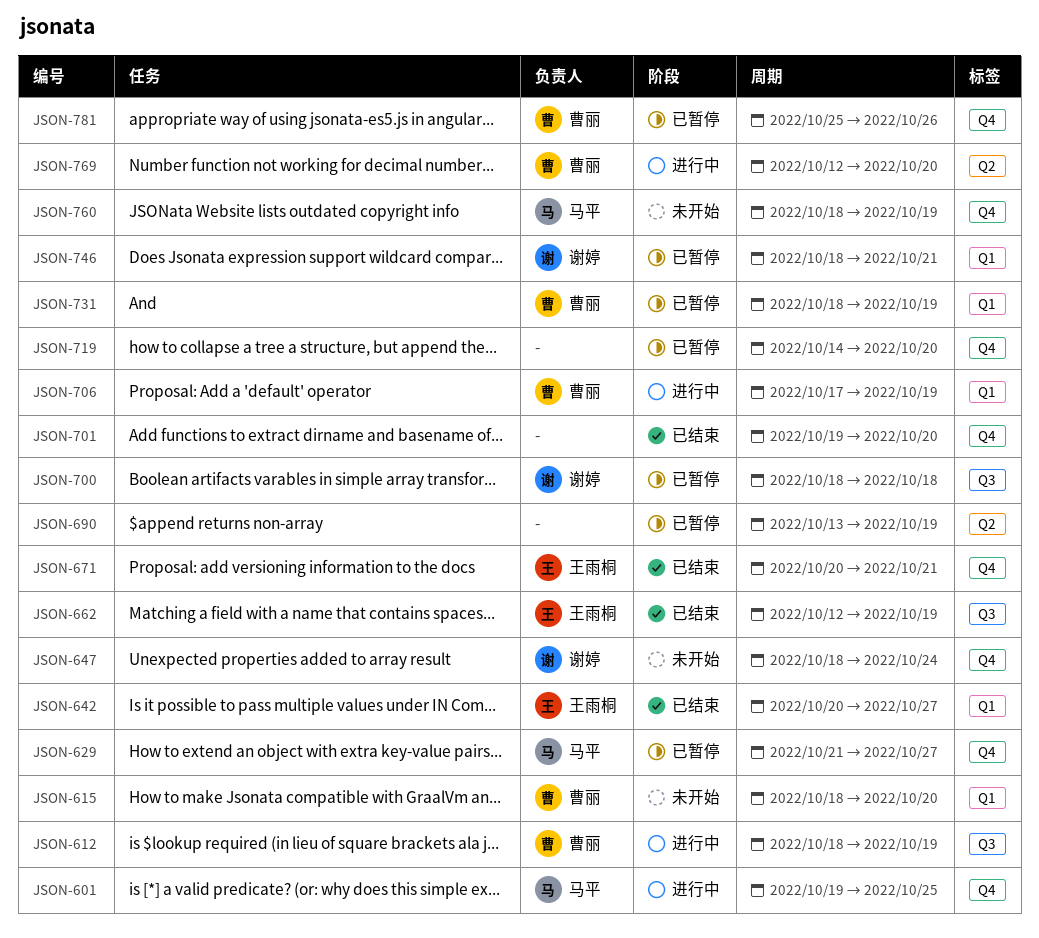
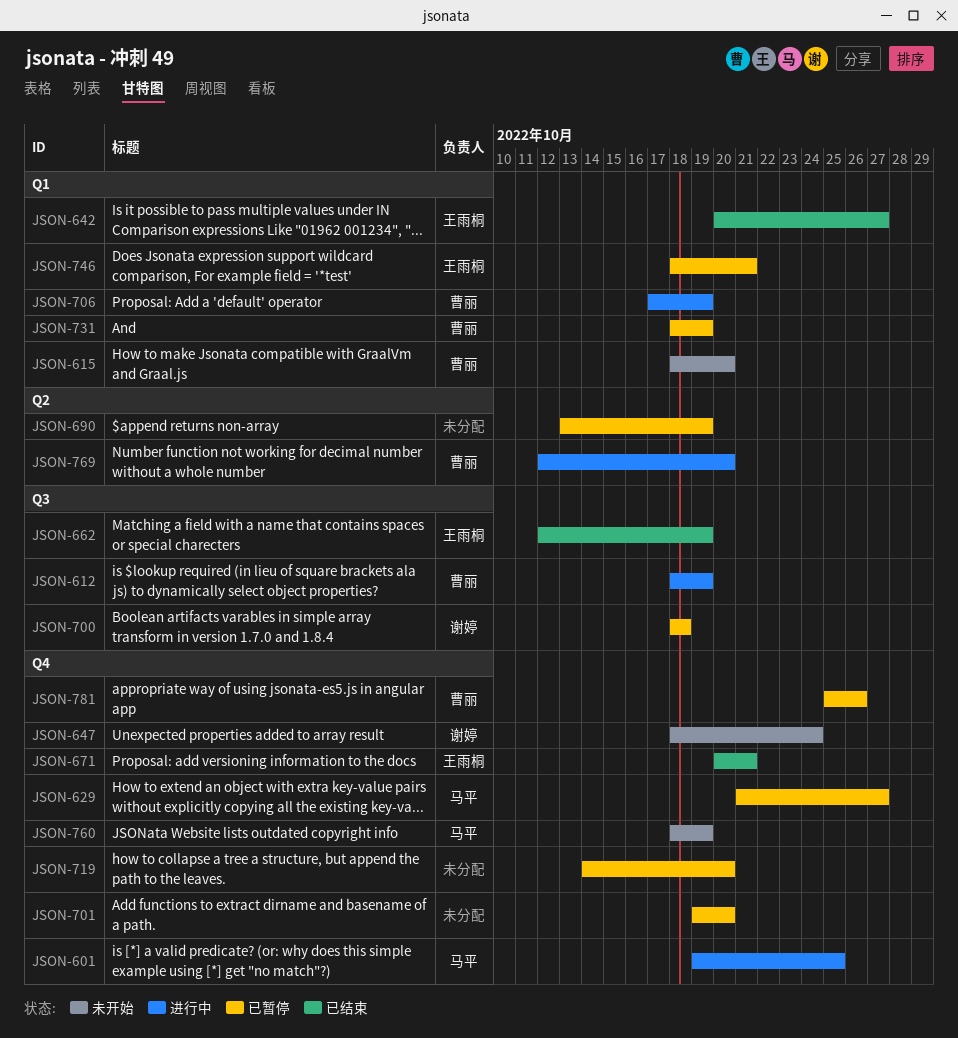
JSON-701, status: 已结束 -> 已暂停
JSON-746, owner: 谢婷 -> 王雨桐

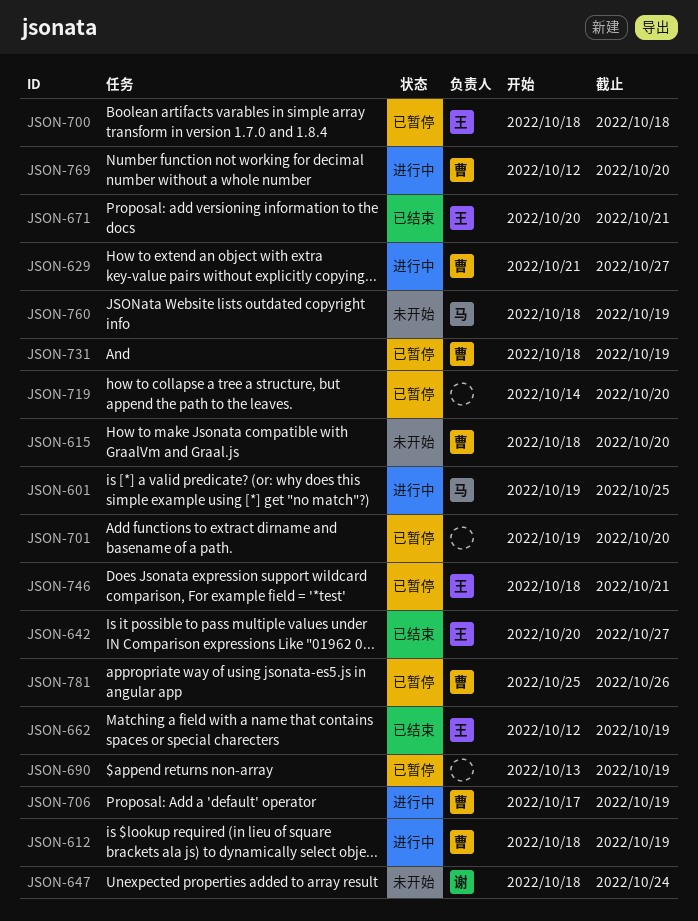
JSON-629, status: 已暂停 -> 进行中
JSON-629, owner: 马平 -> 曹丽
JSON-700, owner: 谢婷 -> 王雨桐

